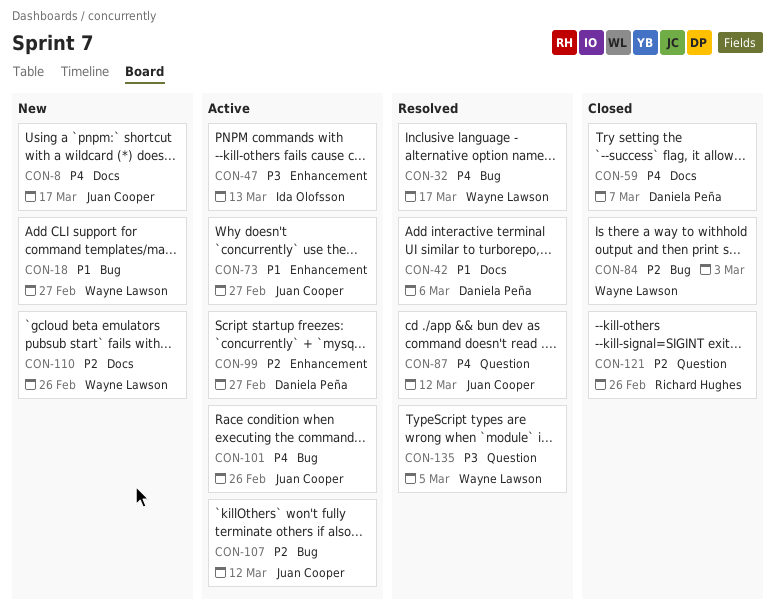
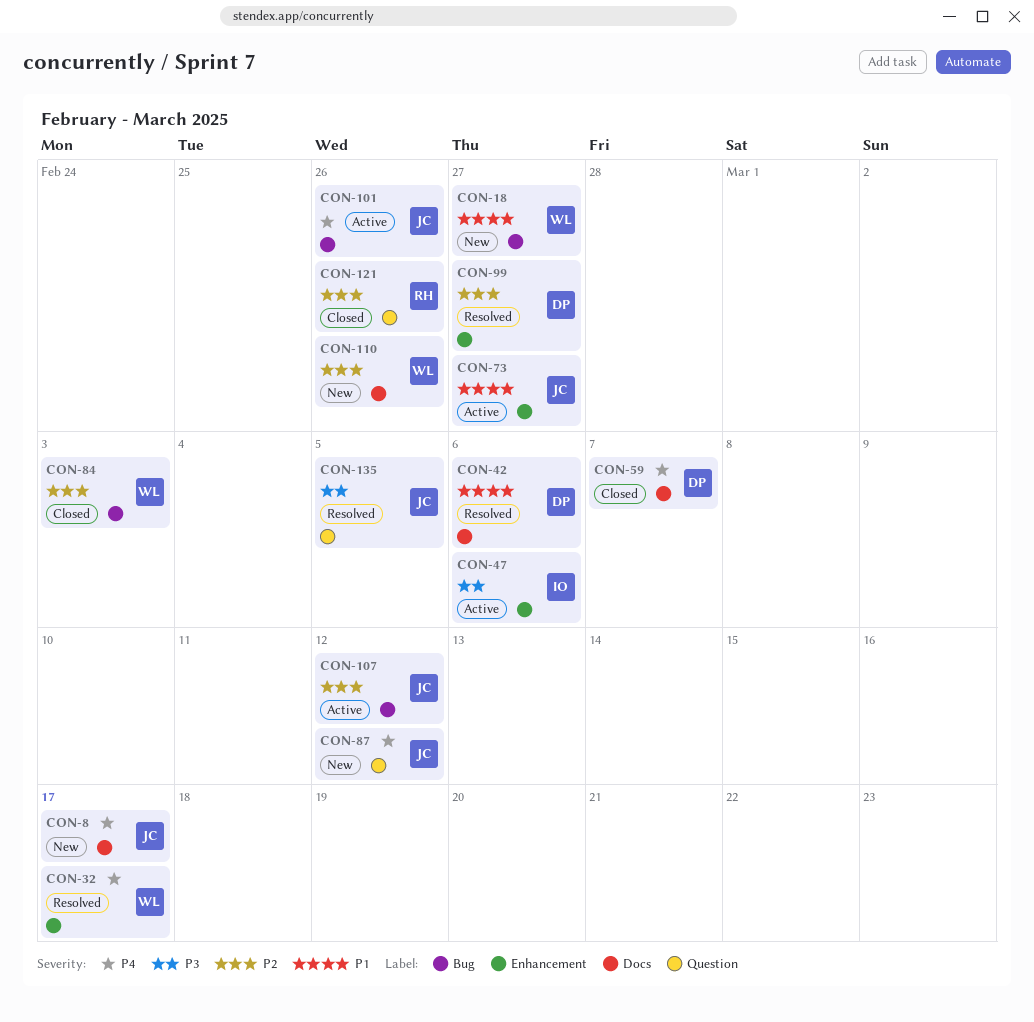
CON-32, label: Bug -> Enhancement
CON-47, due: Mar 13 -> Mar 6
CON-87, status: Resolved -> New
CON-99, status: Active -> Resolved
CON-135, owner: Wayne Lawson -> Juan Cooper

